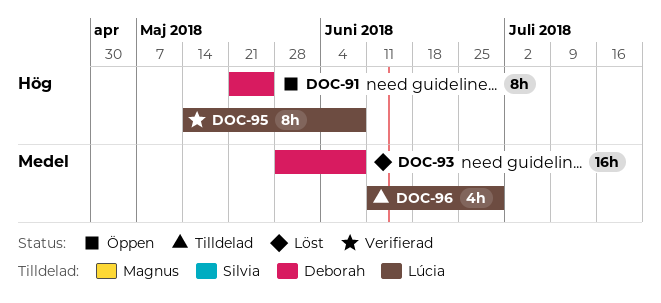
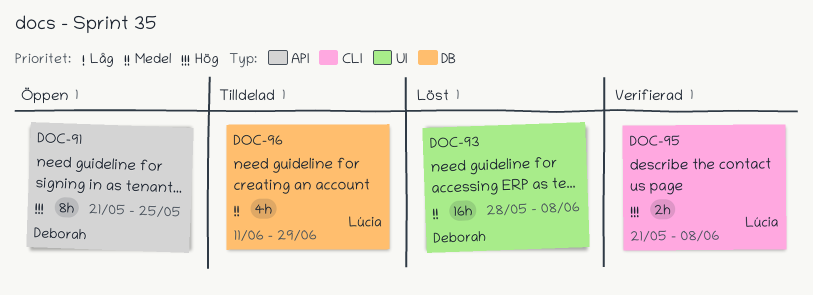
DOC-95, estimate: 8h -> 2h
DOC-95, start: May 14 -> May 21

